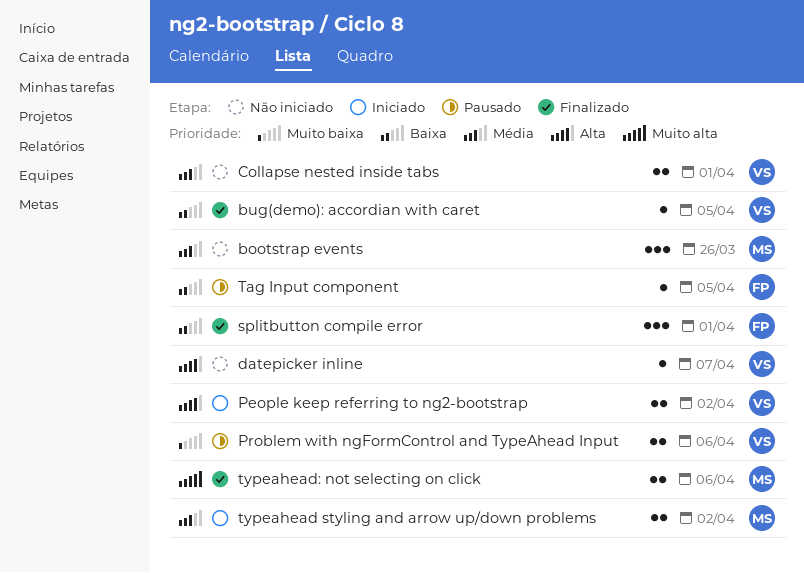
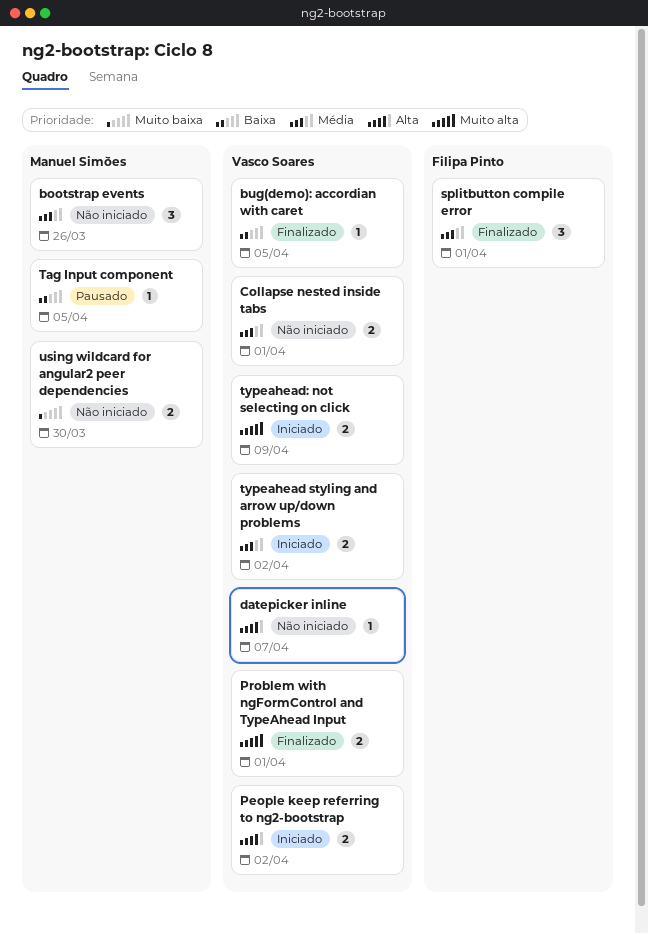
Problem with ngFormControl and TypeAhead Input, status: Pausado -> Finalizado
Problem with ngFormControl and TypeAhead Input, priority: Muito baixa -> Muito alta
Problem with ngFormControl and TypeAhead Input, due: Apr 6 -> Apr 1
splitbutton compile error, priority: Baixa -> Média
Tag Input component, owner: Filipa Pinto -> Manuel Simões
typeahead styling and arrow up/down problems, owner: Manuel Simões -> Vasco Soares
typeahead: not selecting on click, status: Finalizado -> Iniciado
typeahead: not selecting on click, owner: Manuel Simões -> Vasco Soares
typeahead: not selecting on click, due: Apr 6 -> Apr 9
using wildcard for angular2 peer dependencies: none -> present

